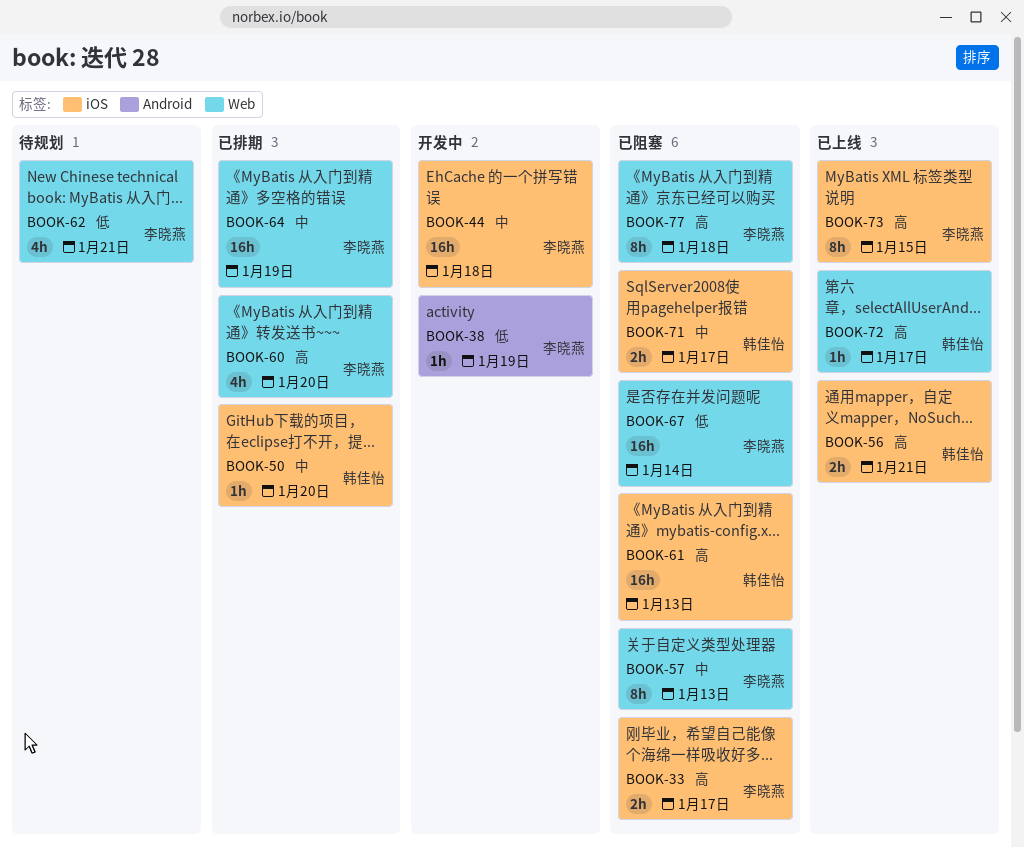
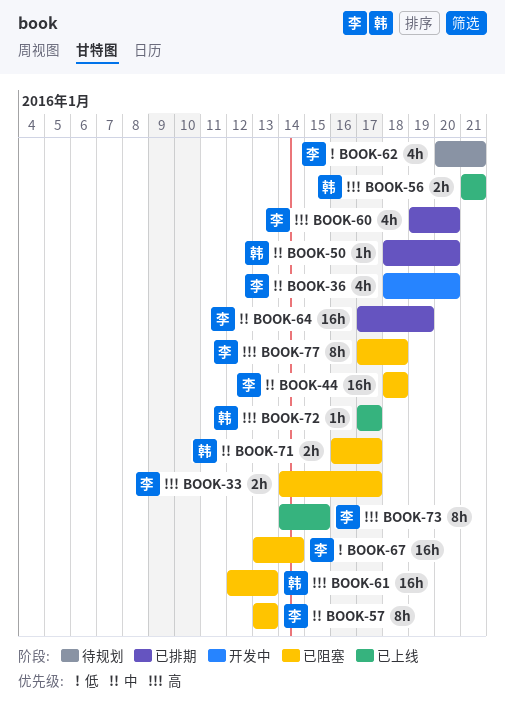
BOOK-36: none -> present
BOOK-38: present -> none
BOOK-44, status: 开发中 -> 已阻塞

